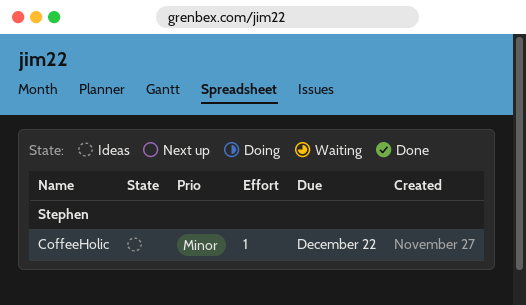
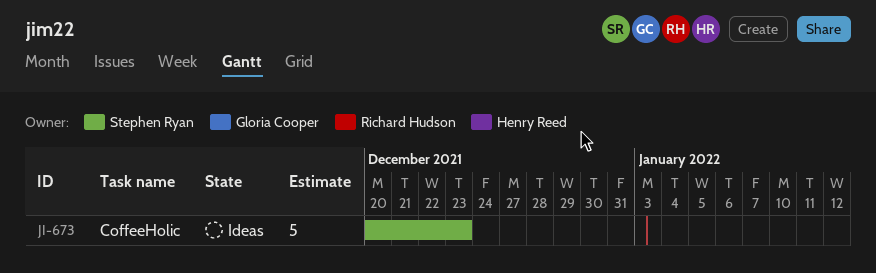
CoffeeHolic, estimate: 1 -> 5
CoffeeHolic, due: Dec 22 -> Dec 23

